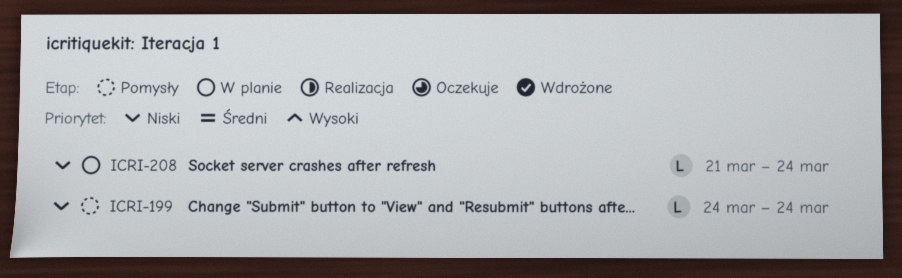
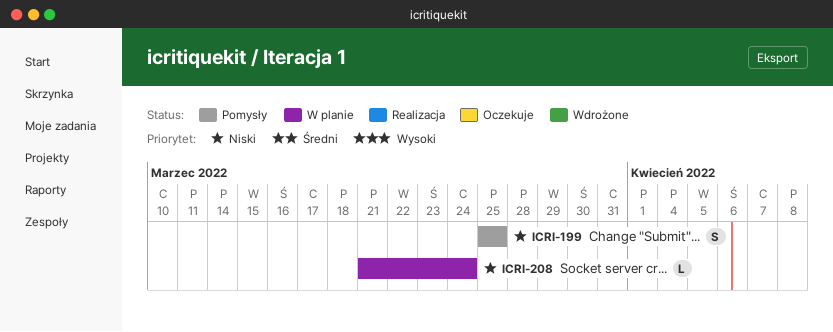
ICRI-199, estimate: L -> S
ICRI-199, start: Mar 24 -> Mar 25
ICRI-199, due: Mar 24 -> Mar 25

